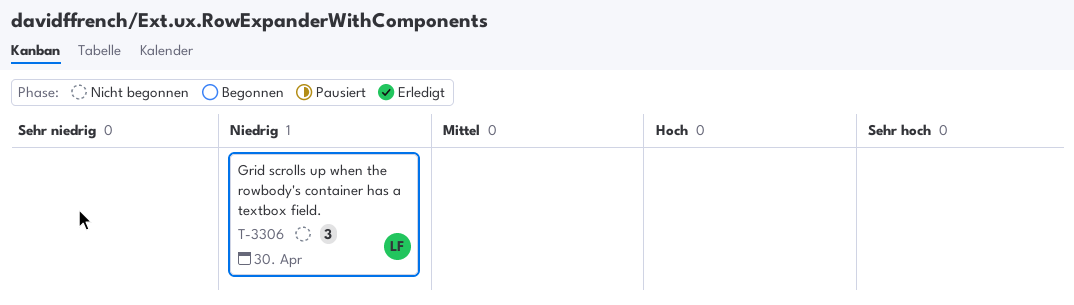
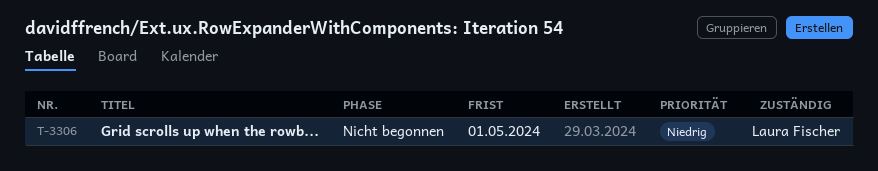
T-3306, due: Apr 30 -> May 1

